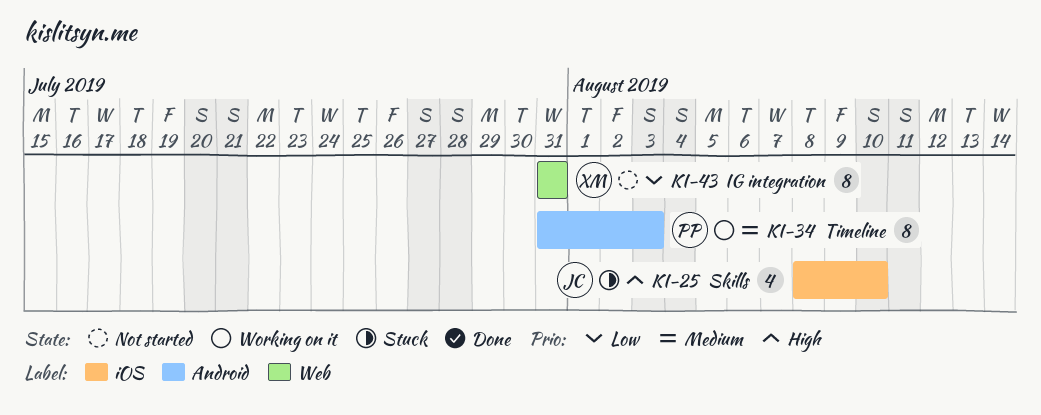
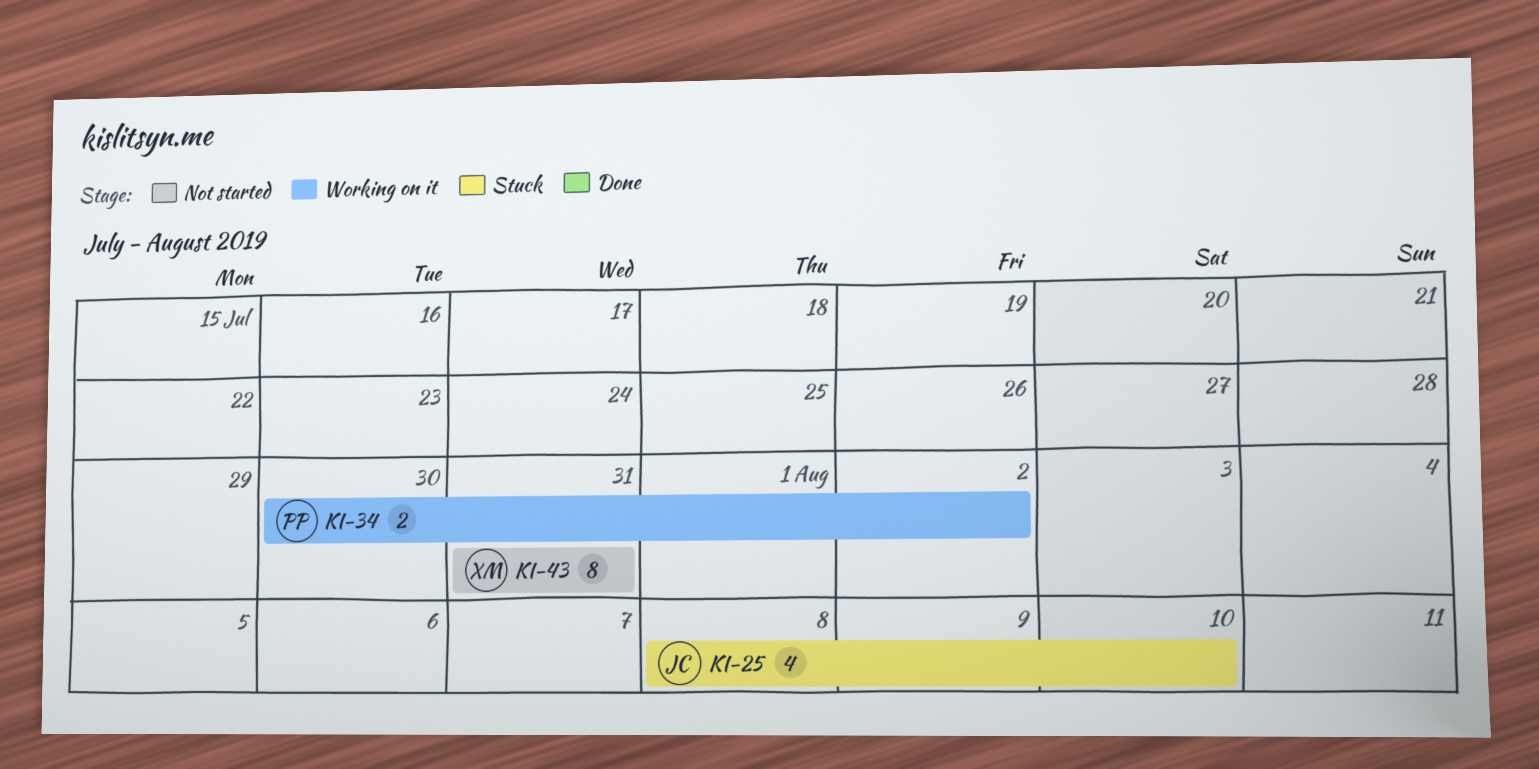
KI-34, estimate: 8 -> 2
KI-34, start: Jul 31 -> Jul 30
KI-34, due: Aug 3 -> Aug 2

